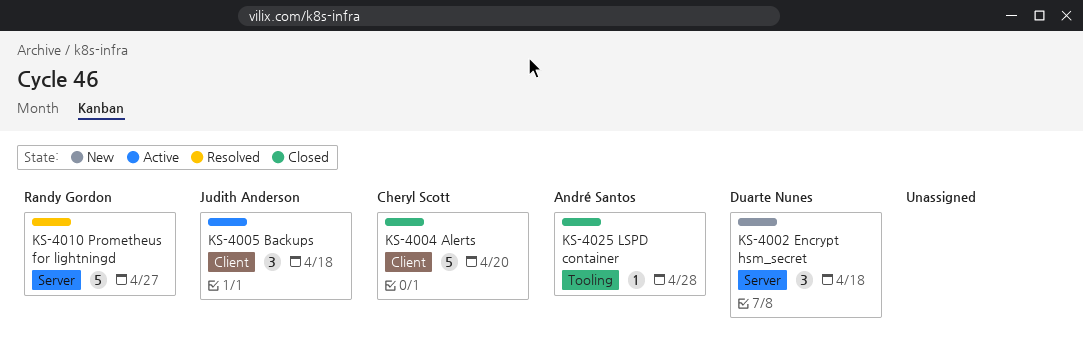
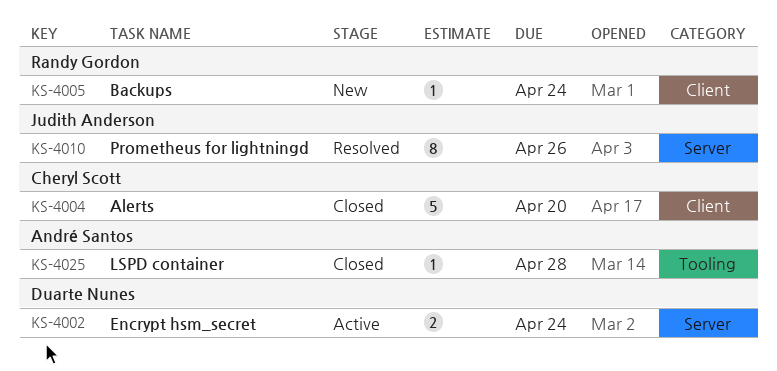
KS-4002, status: New -> Active
KS-4002, estimate: 3 -> 2
KS-4002, due: Apr 18 -> Apr 24
KS-4005, status: Active -> New
KS-4005, owner: Judith Anderson -> Randy Gordon
KS-4005, estimate: 3 -> 1
KS-4005, due: Apr 18 -> Apr 24
KS-4010, owner: Randy Gordon -> Judith Anderson
KS-4010, estimate: 5 -> 8
KS-4010, due: Apr 27 -> Apr 26

